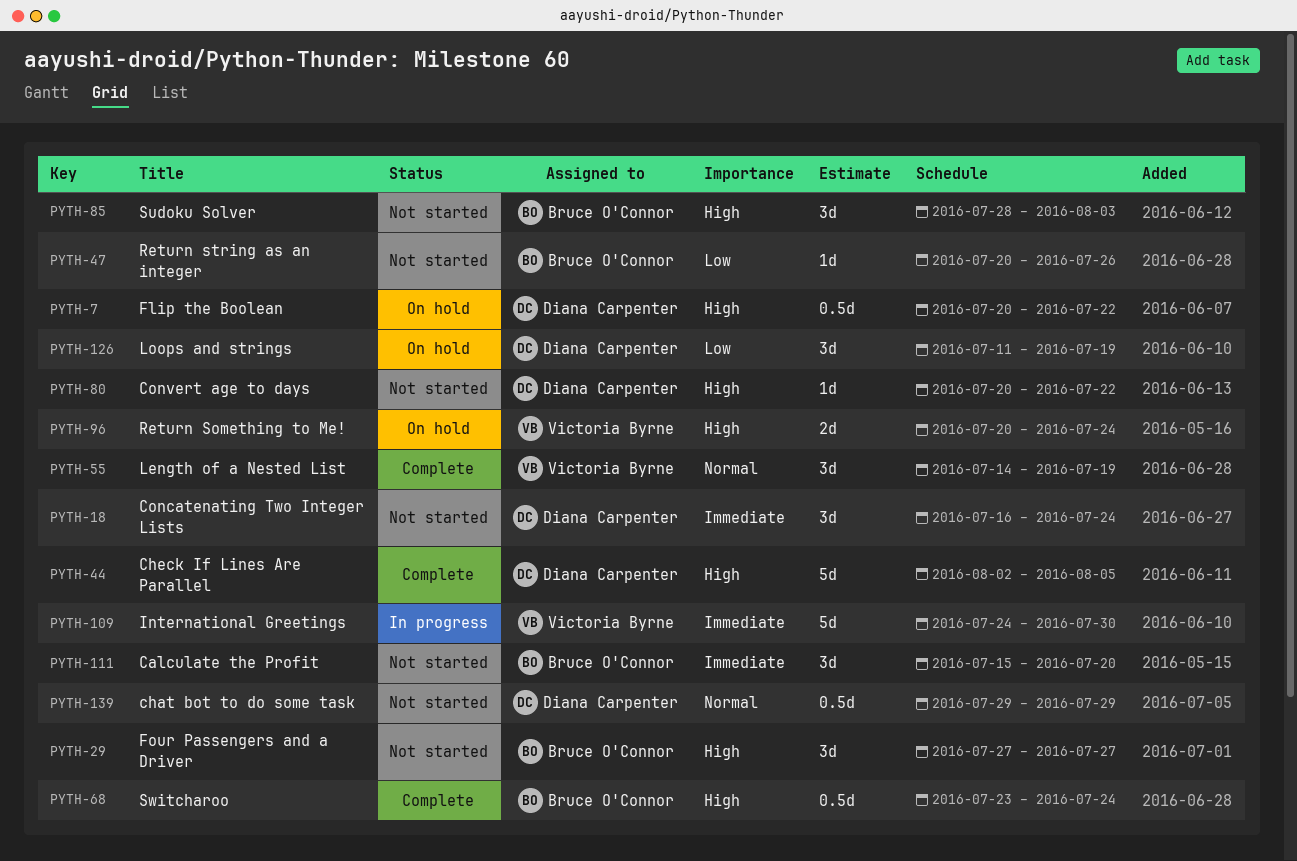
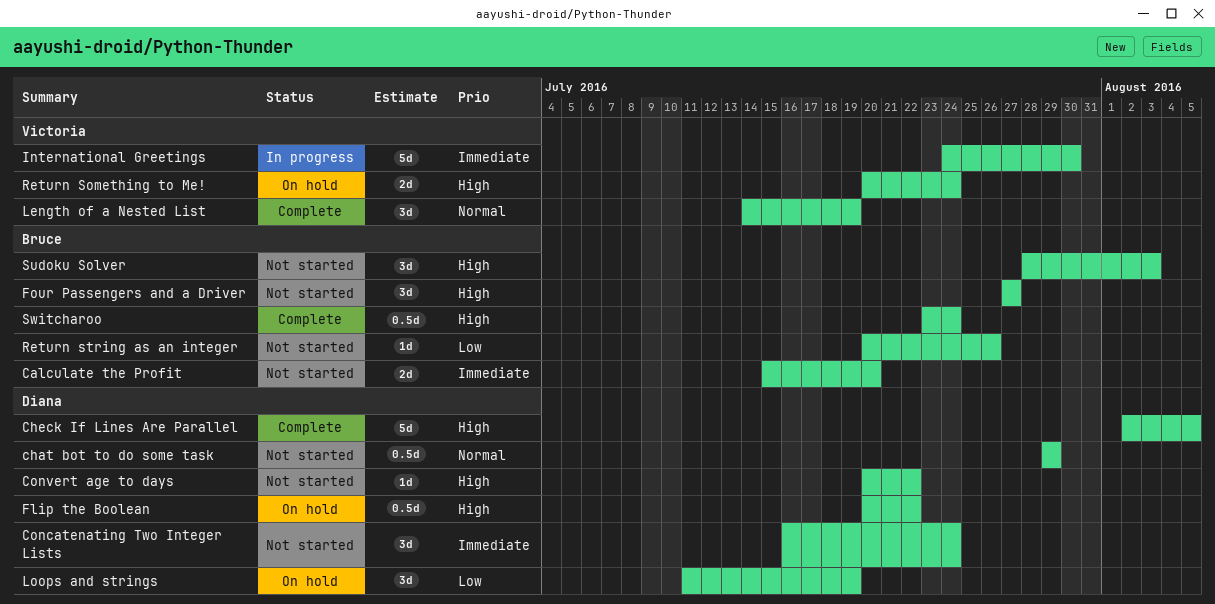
Calculate the Profit, estimate: 3d -> 2d

